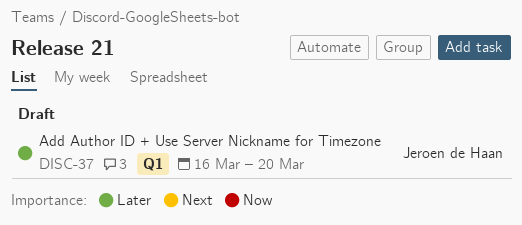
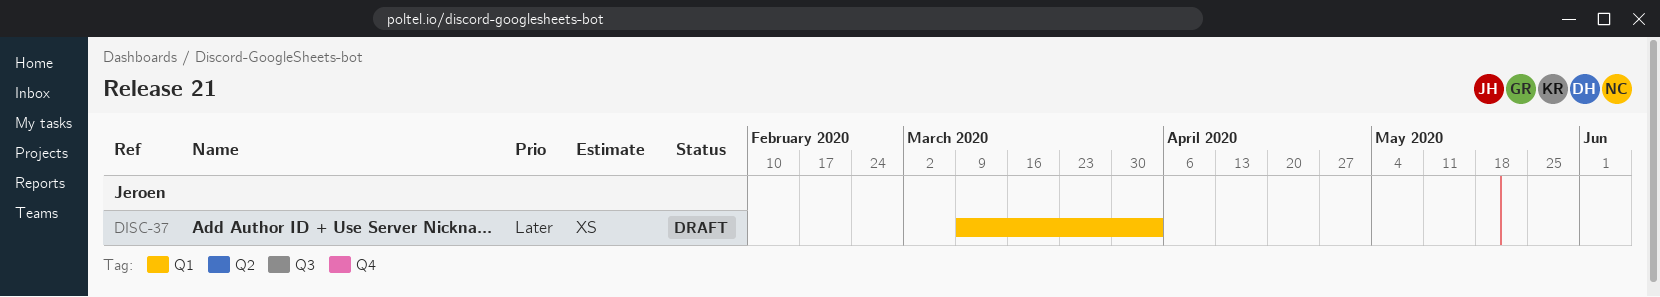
DISC-37, start: Mar 16 -> Mar 9
DISC-37, due: Mar 20 -> Apr 3

